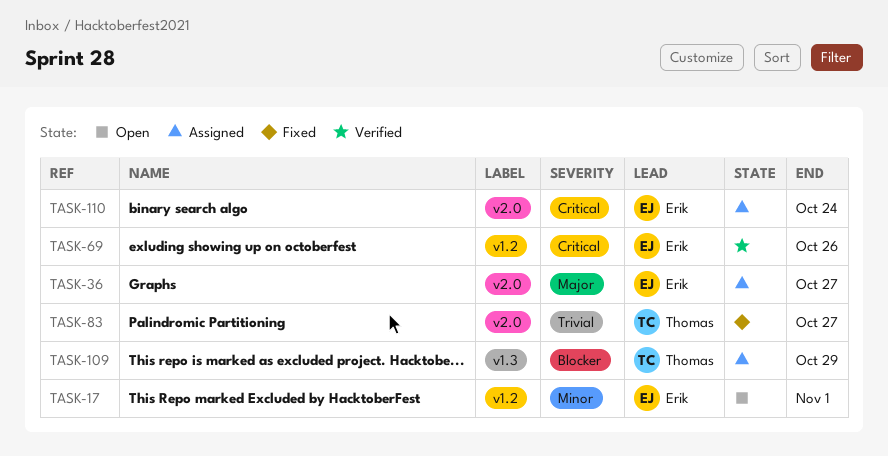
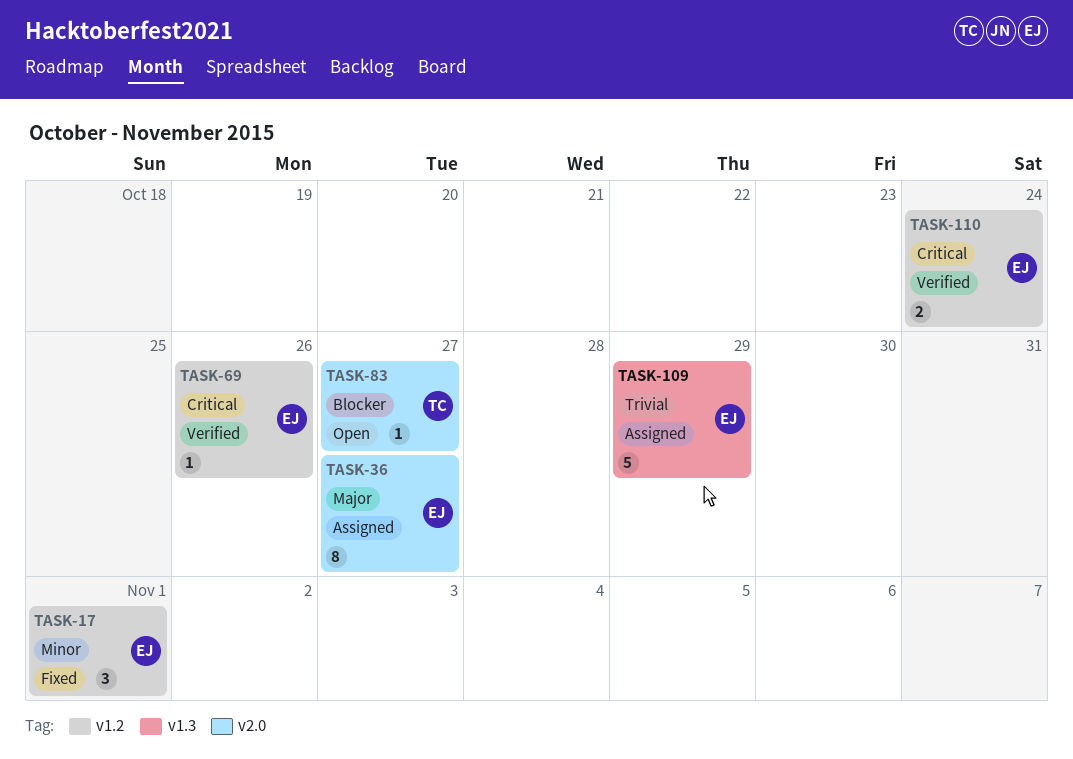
TASK-17, status: Open -> Fixed
TASK-83, status: Fixed -> Open
TASK-83, priority: Trivial -> Blocker
TASK-109, owner: Thomas -> Erik
TASK-109, priority: Blocker -> Trivial
TASK-110, status: Assigned -> Verified
TASK-110, label: v2.0 -> v1.2

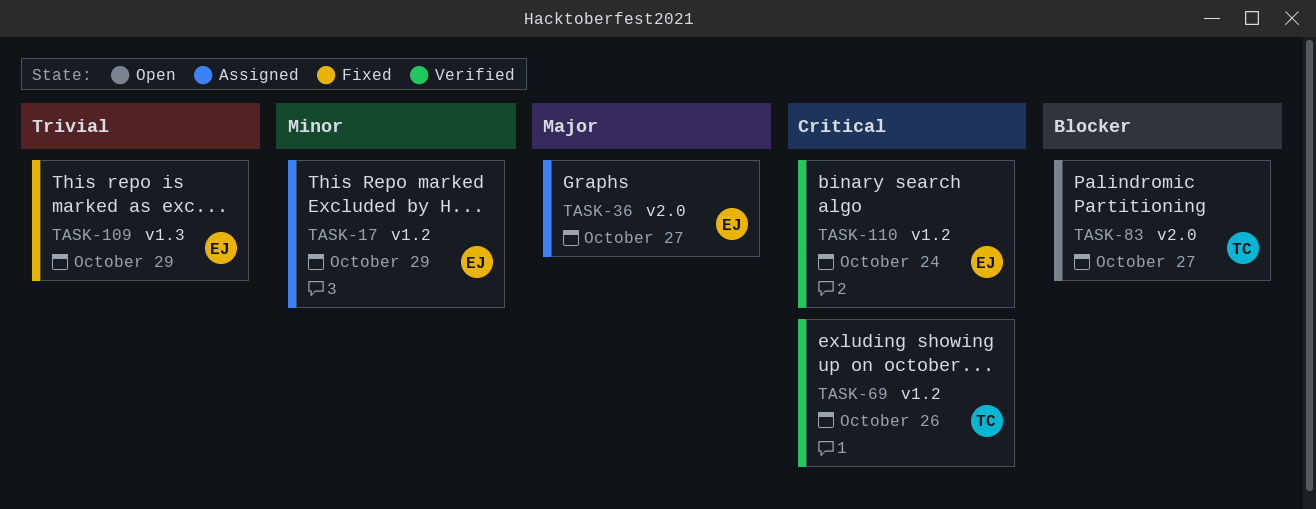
TASK-17, status: Fixed -> Assigned
TASK-17, due: Nov 1 -> Oct 29
TASK-69, owner: EJ -> TC
TASK-109, status: Assigned -> Fixed

